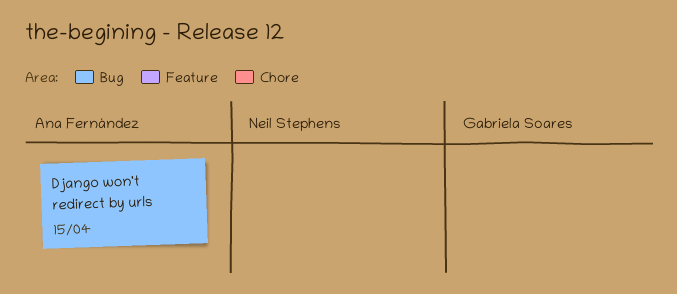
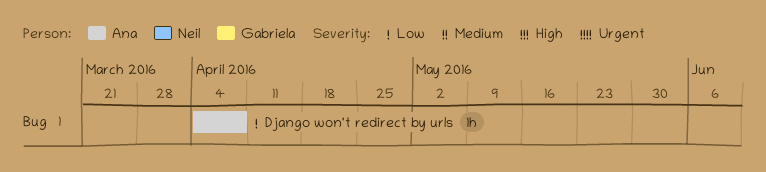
Django won't redirect by urls, due: Apr 15 -> Apr 8

